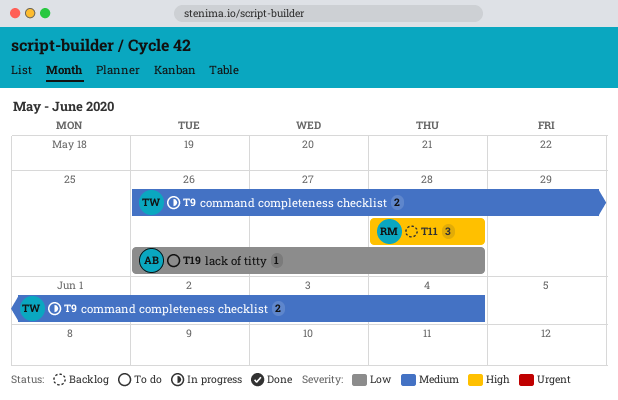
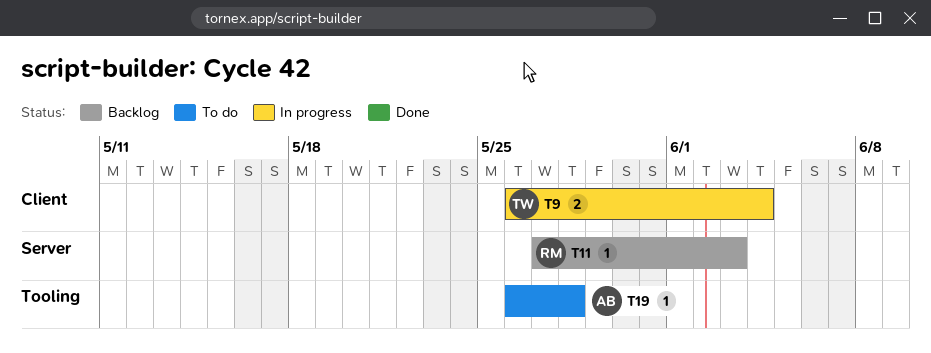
T11, estimate: 3 -> 1
T11, start: May 28 -> May 27
T11, due: May 28 -> Jun 3

